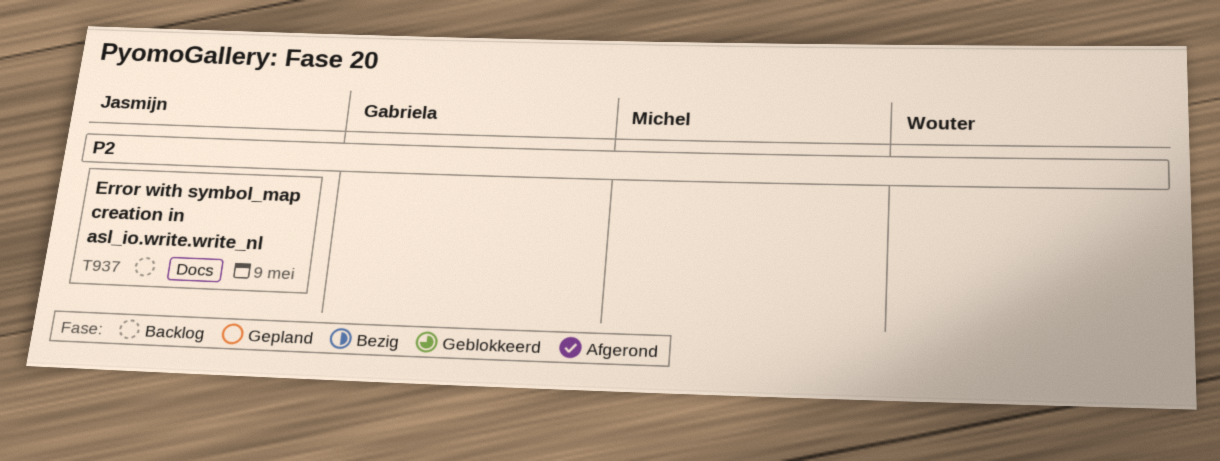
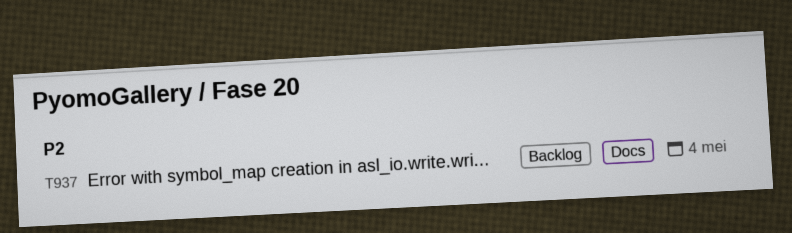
T937, due: May 9 -> May 4

